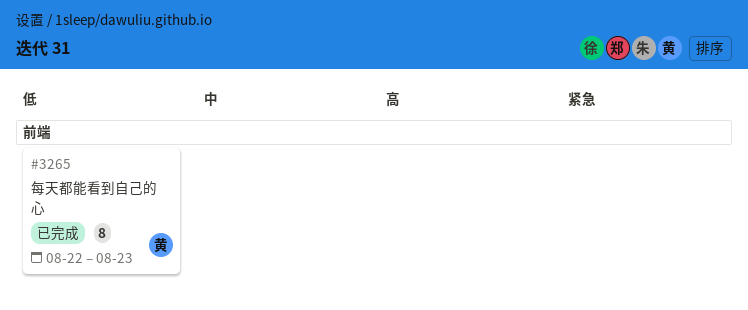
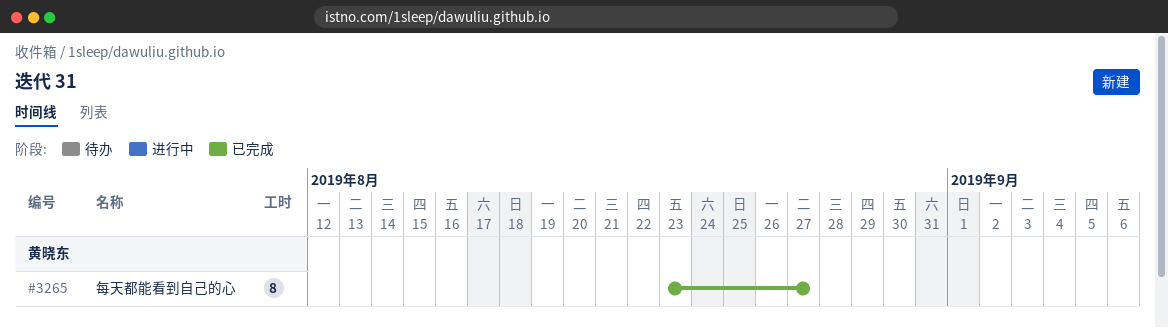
#3265, start: Aug 22 -> Aug 23
#3265, due: Aug 23 -> Aug 27

